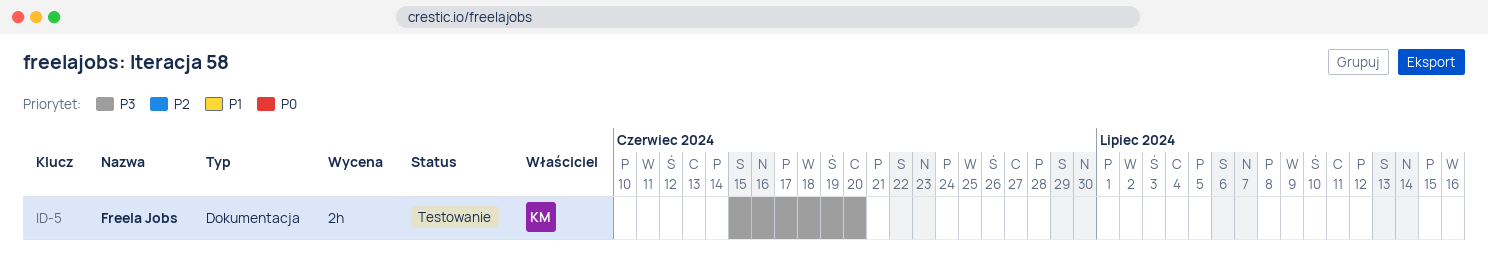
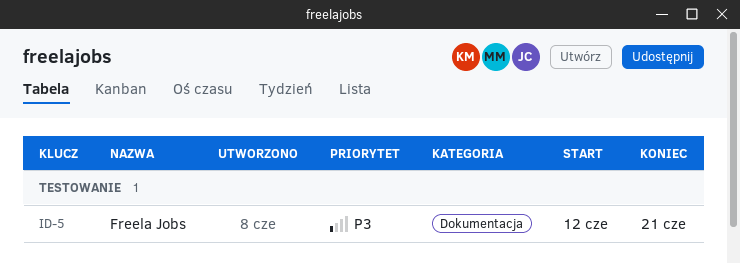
ID-5, start: Jun 15 -> Jun 12
ID-5, due: Jun 20 -> Jun 21

